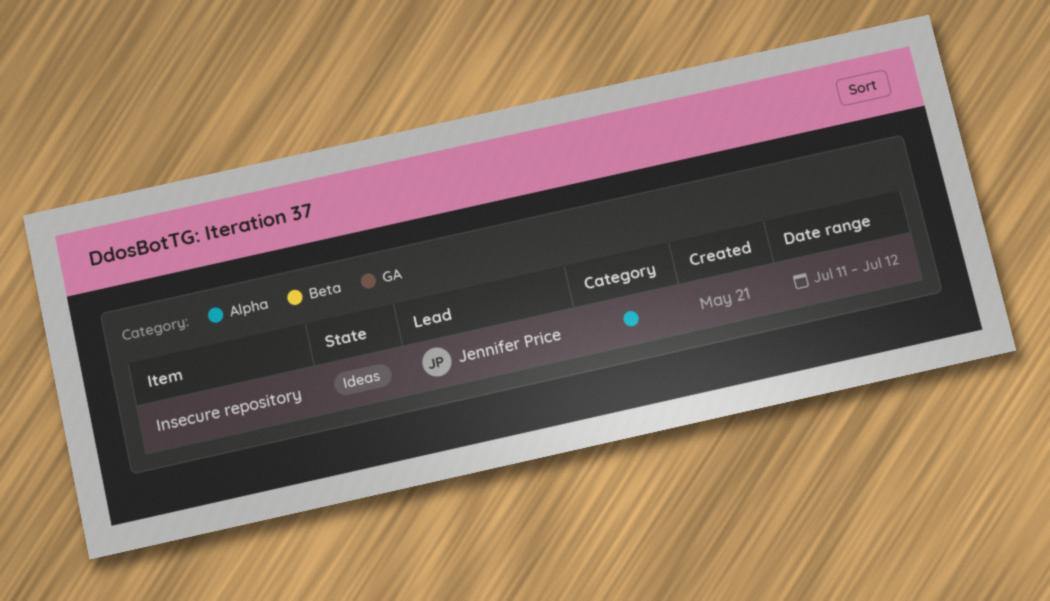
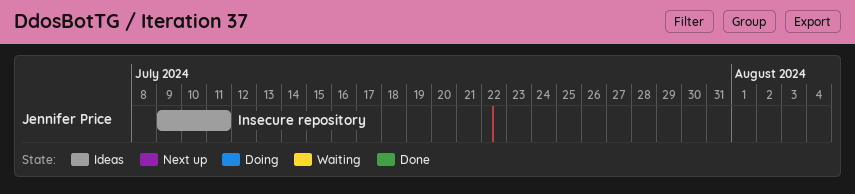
Insecure repository, start: Jul 11 -> Jul 9
Insecure repository, due: Jul 12 -> Jul 11

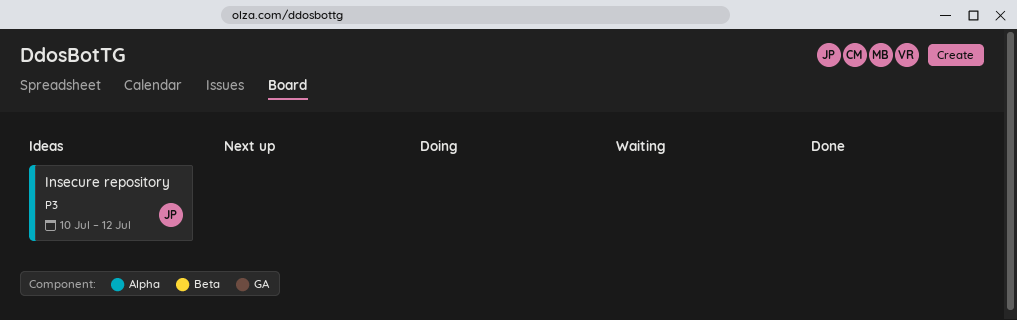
Insecure repository, start: Jul 9 -> Jul 10
Insecure repository, due: Jul 11 -> Jul 12

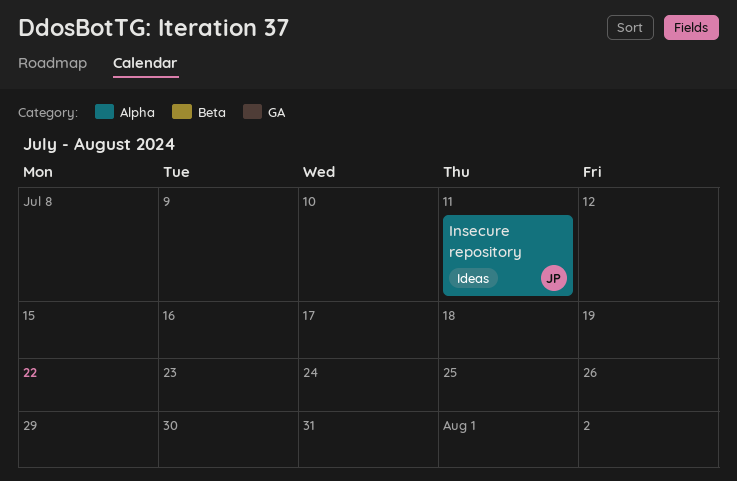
Insecure repository, due: Jul 12 -> Jul 11

